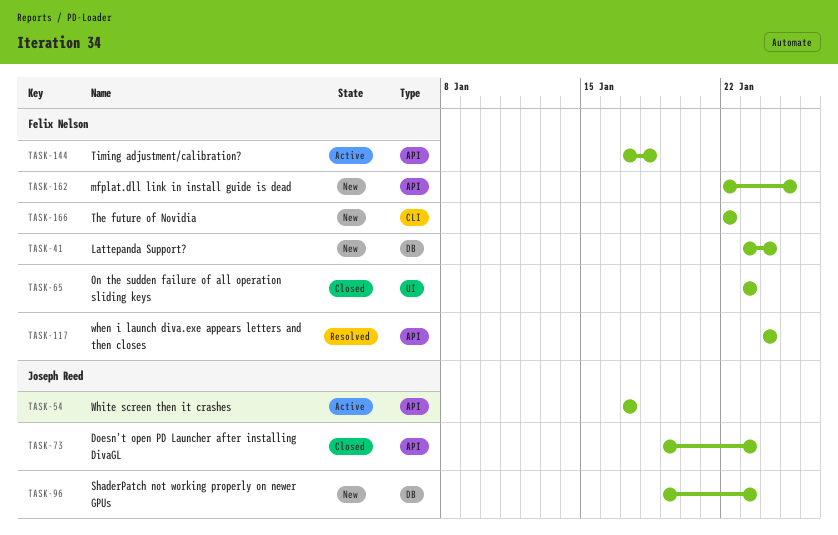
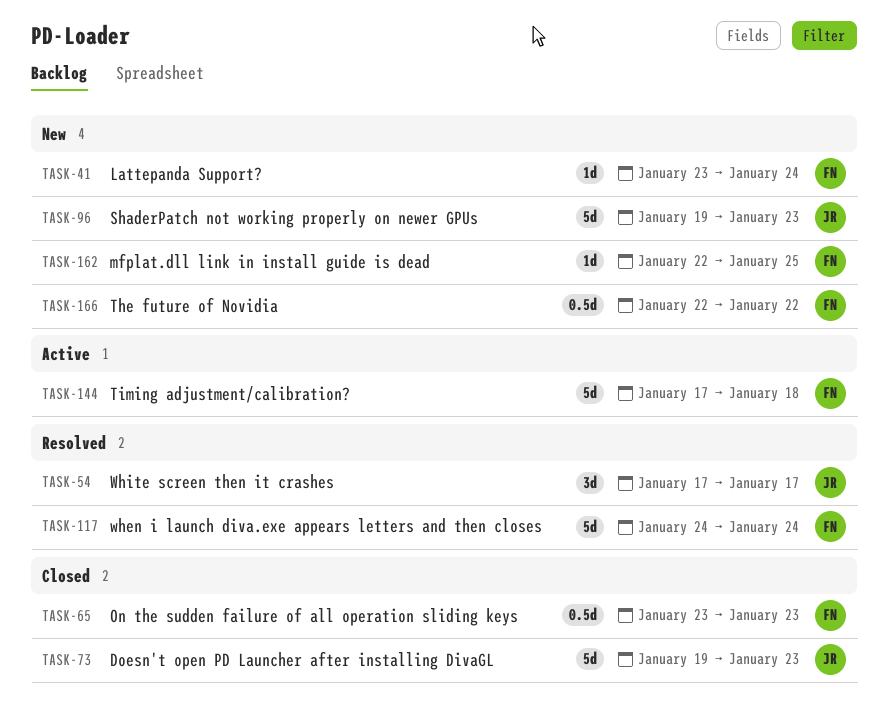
TASK-54, status: Active -> Resolved

